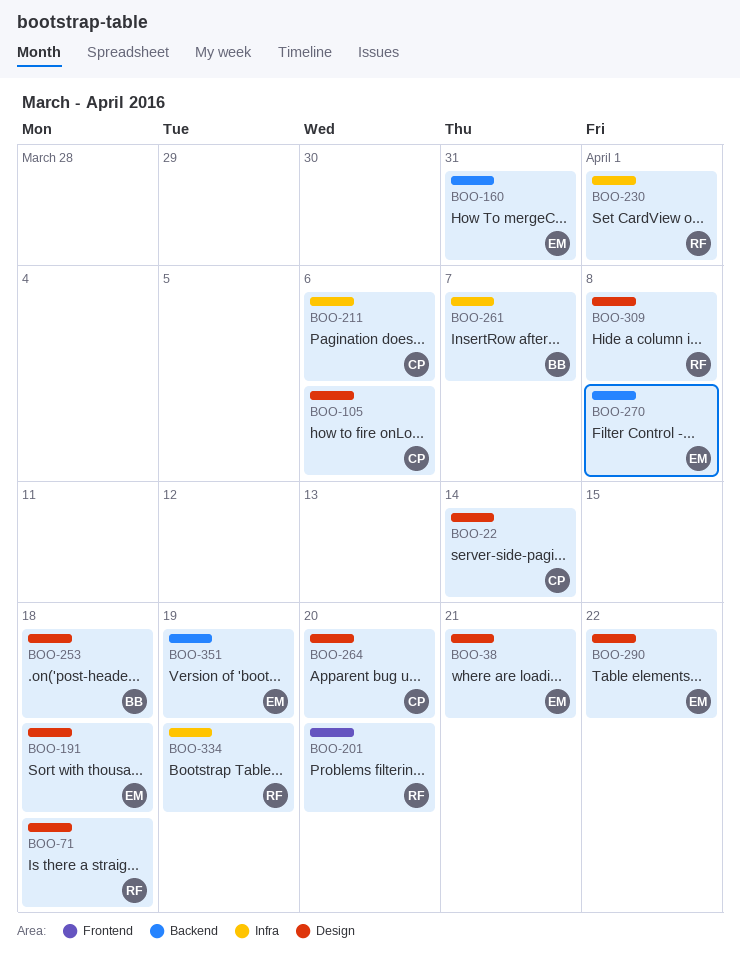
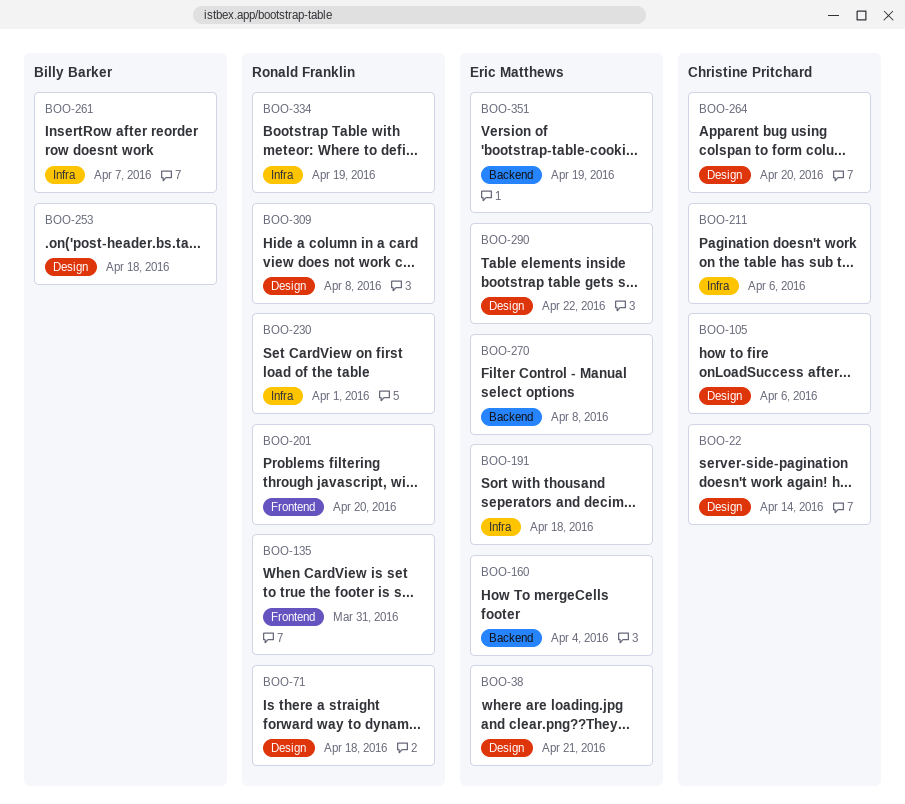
BOO-135: none -> present
BOO-160, due: Mar 31 -> Apr 4
BOO-191, label: Design -> Infra

